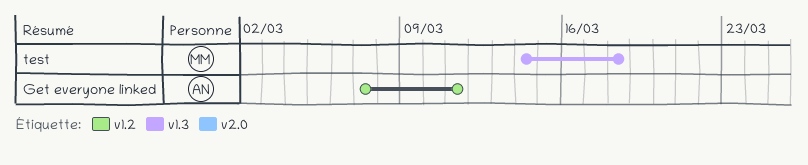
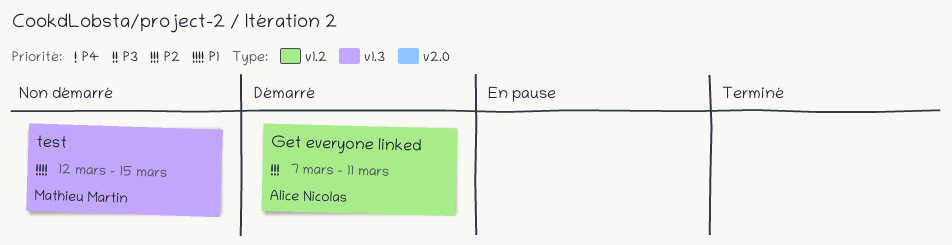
test, start: Mar 14 -> Mar 12
test, due: Mar 18 -> Mar 15

